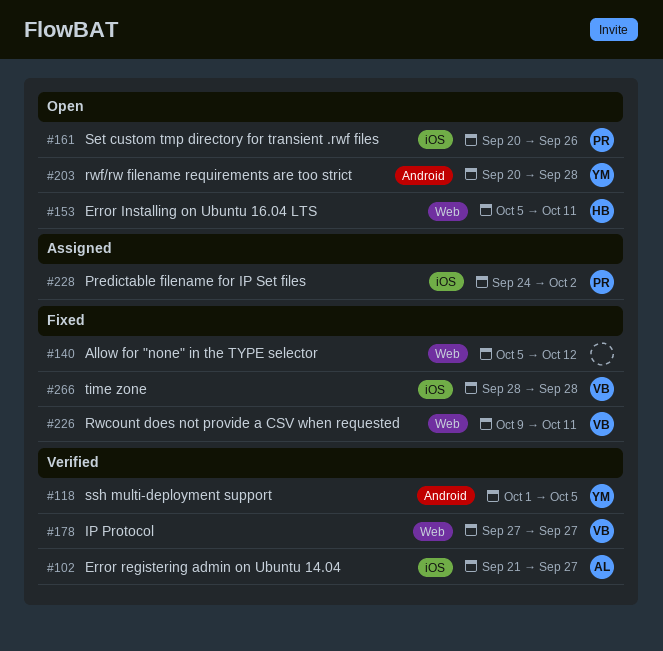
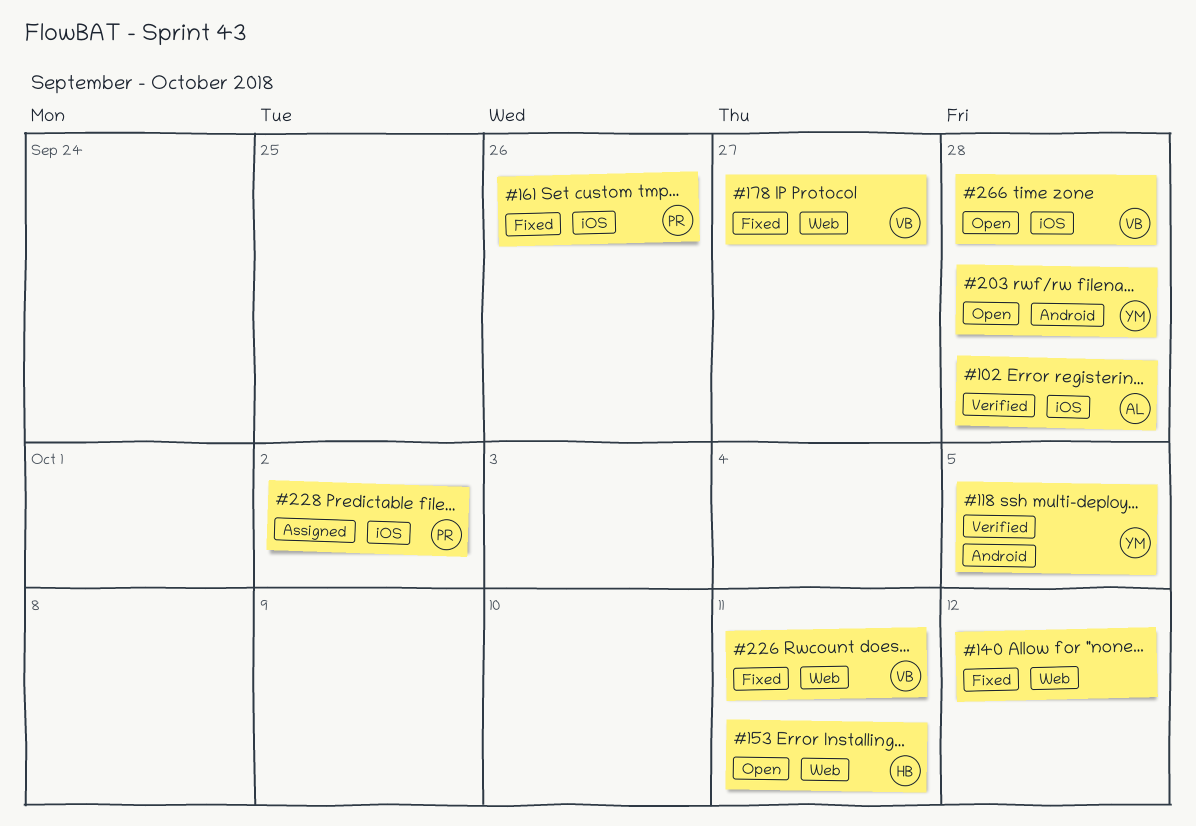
#102, due: Sep 27 -> Sep 28
#161, status: Open -> Fixed
#178, status: Verified -> Fixed
#266, status: Fixed -> Open

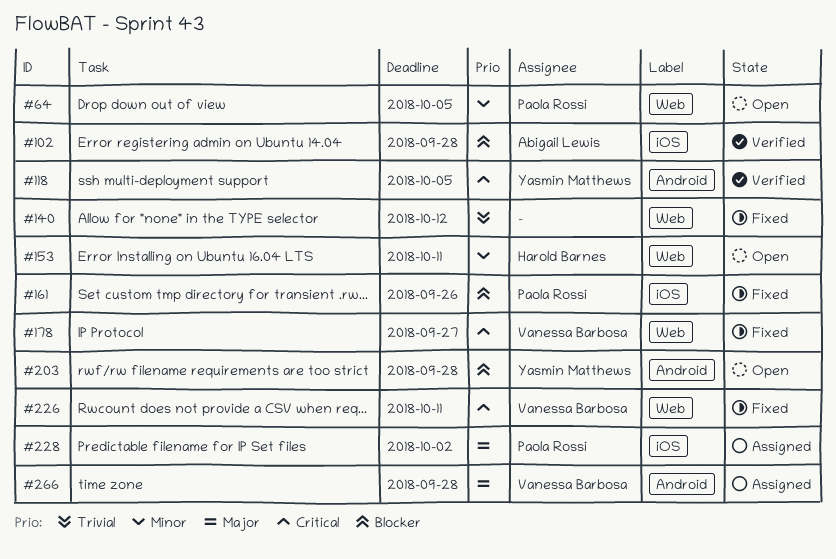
#64: none -> present
#266, status: Open -> Assigned
#266, label: iOS -> Android

